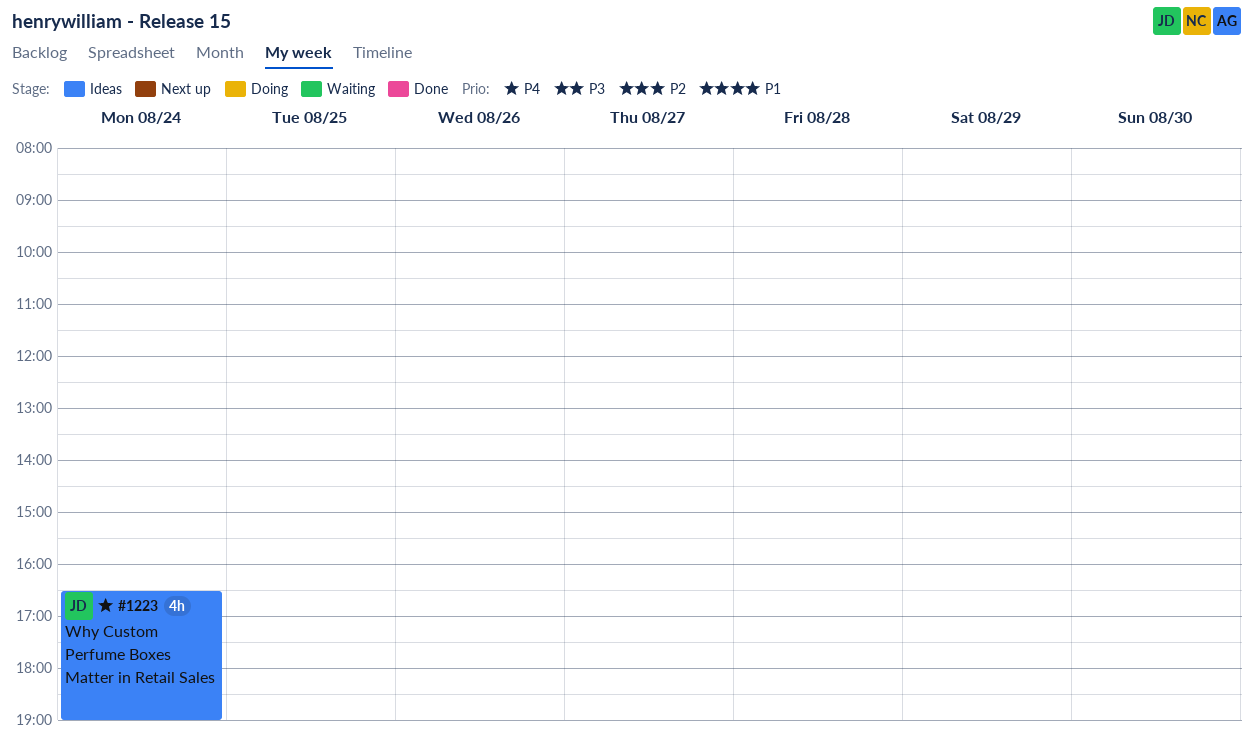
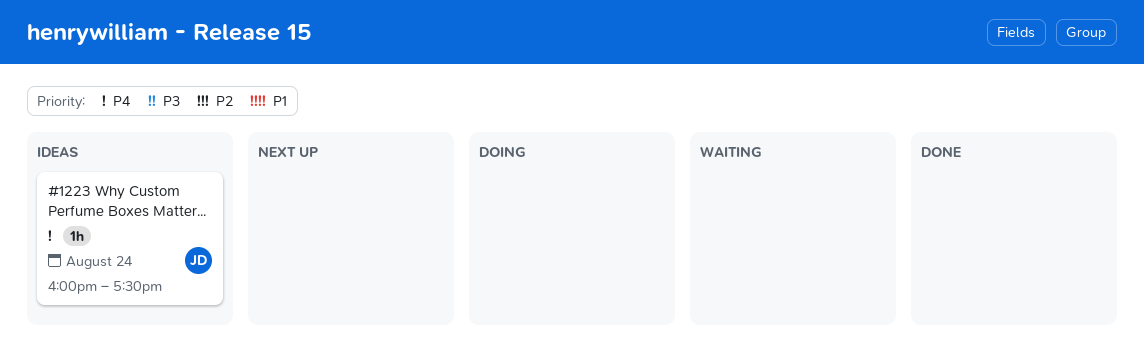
#1223, estimate: 4h -> 1h
#1223, begins: 16:30 -> 16:00
#1223, ends: 19:00 -> 17:30

